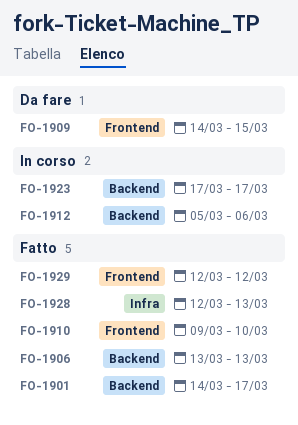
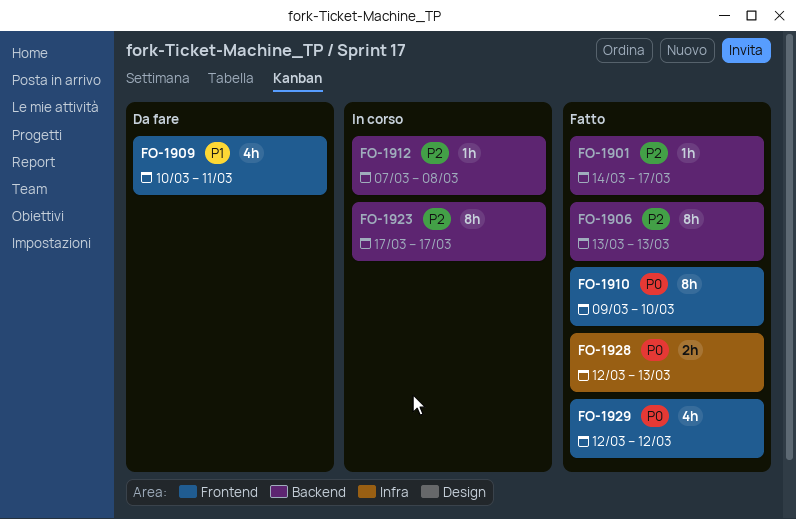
FO-1909, start: Mar 14 -> Mar 10
FO-1909, due: Mar 15 -> Mar 11
FO-1912, start: Mar 5 -> Mar 7
FO-1912, due: Mar 6 -> Mar 8

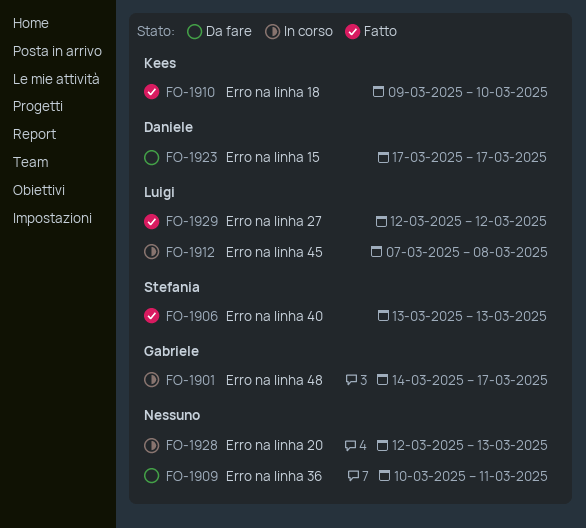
FO-1901, status: Fatto -> In corso
FO-1923, status: In corso -> Da fare
FO-1928, status: Fatto -> In corso

